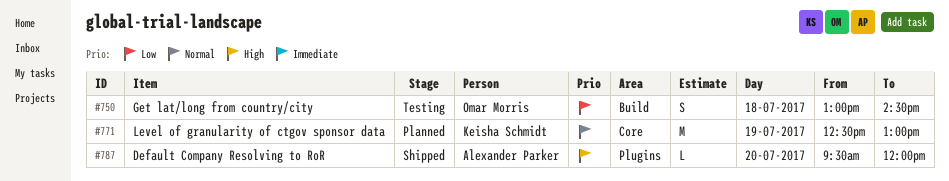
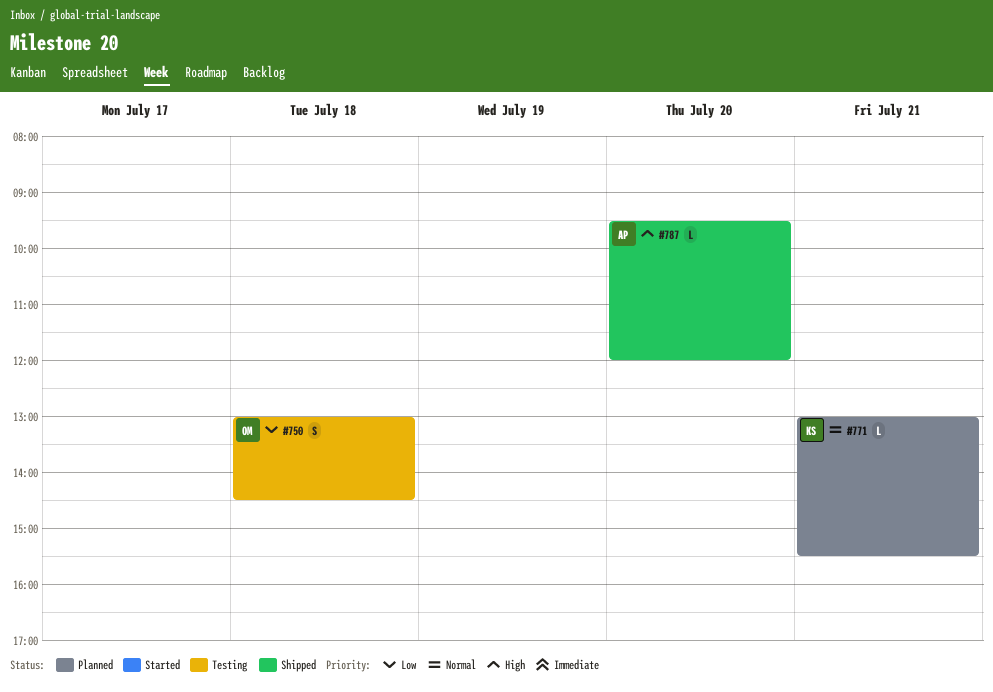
#771, estimate: M -> L
#771, day: Jul 19 -> Jul 21
#771, begins: 12:30 -> 13:00
#771, ends: 13:00 -> 15:30

